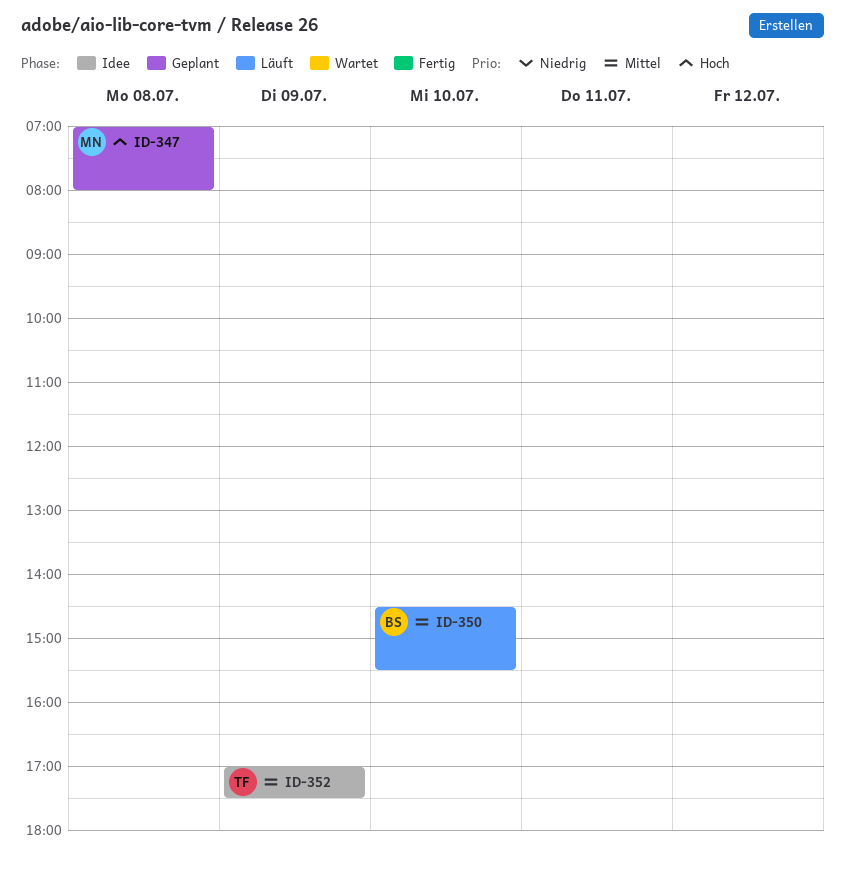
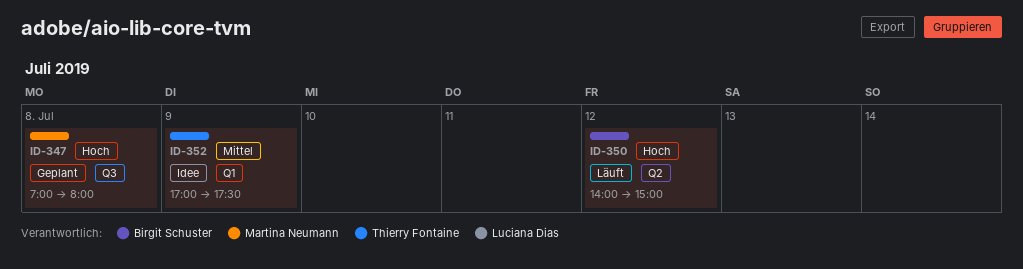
ID-350, priority: Mittel -> Hoch
ID-350, day: Jul 10 -> Jul 12
ID-350, begins: 14:30 -> 14:00
ID-350, ends: 15:30 -> 15:00

